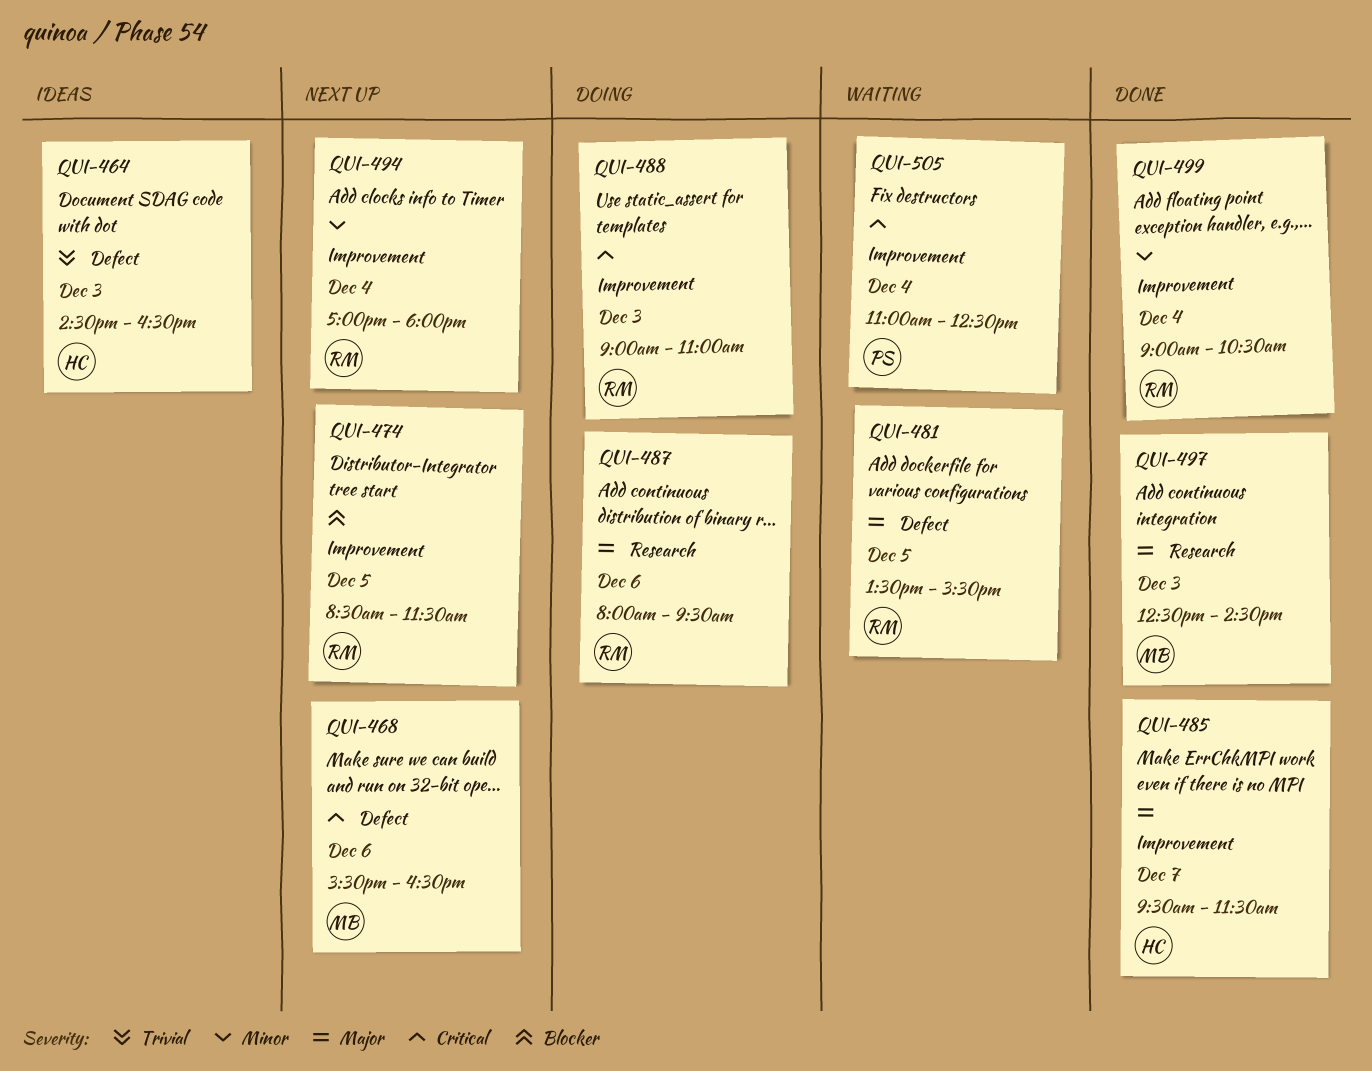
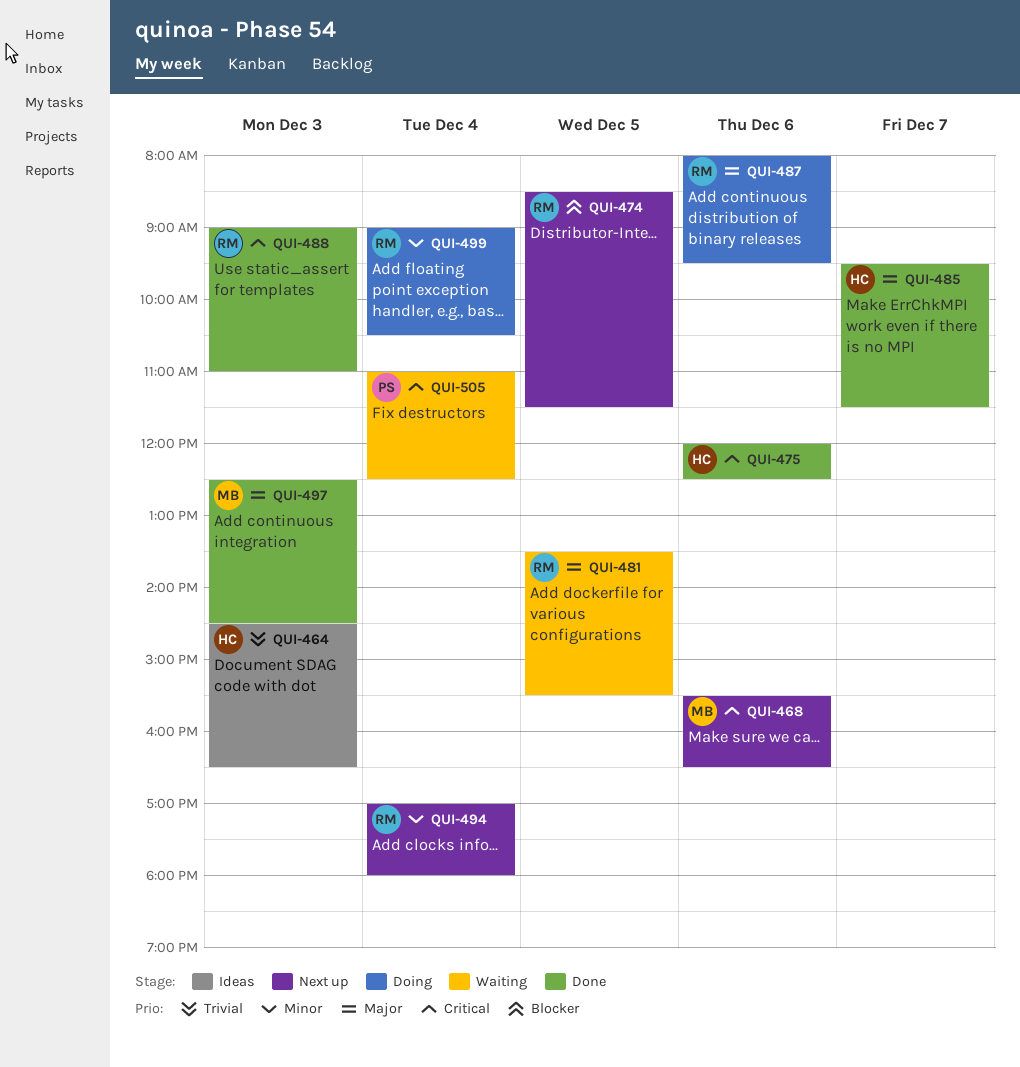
QUI-475: none -> present
QUI-488, status: Doing -> Done
QUI-499, status: Done -> Doing

